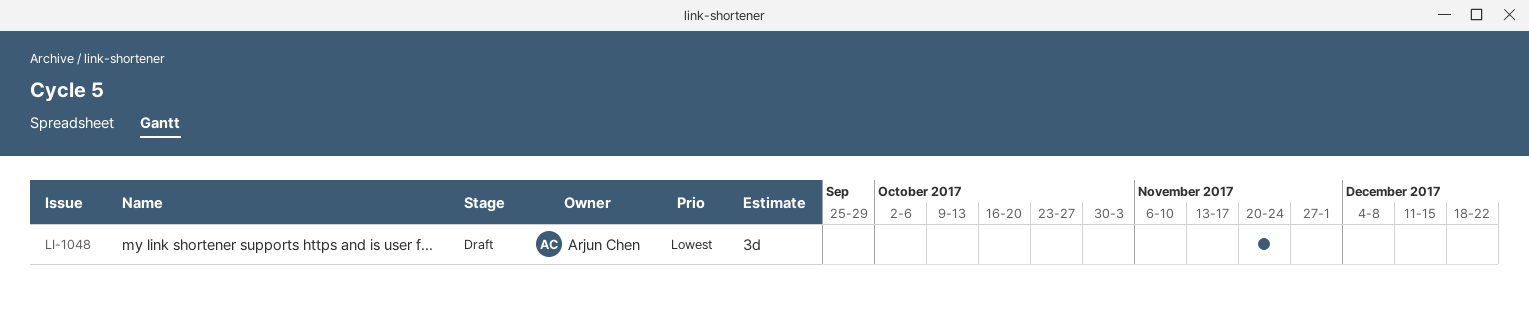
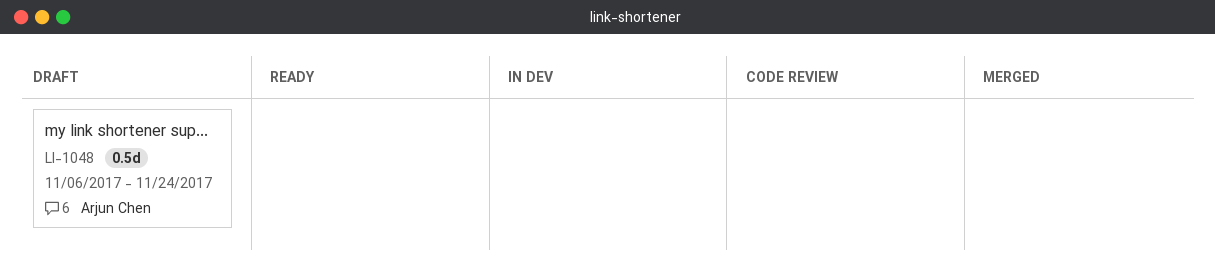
LI-1048, estimate: 3d -> 0.5d
LI-1048, start: Nov 20 -> Nov 6

